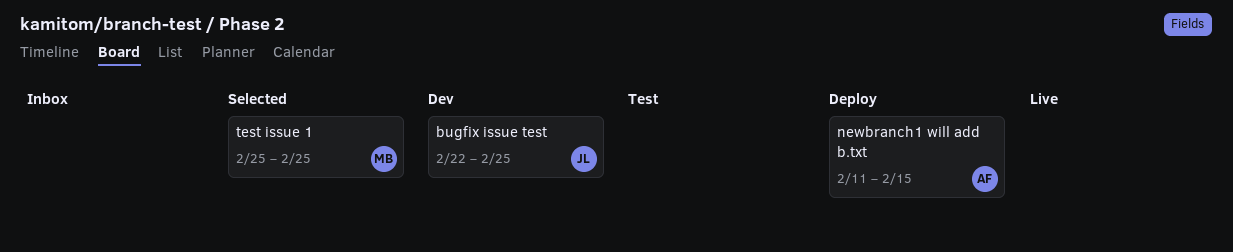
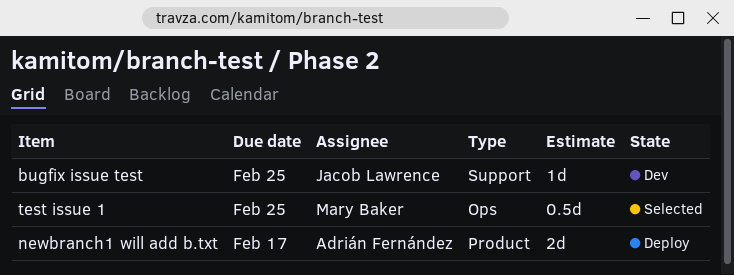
newbranch1 will add b.txt, due: Feb 15 -> Feb 17

